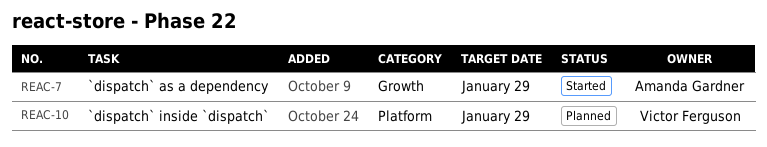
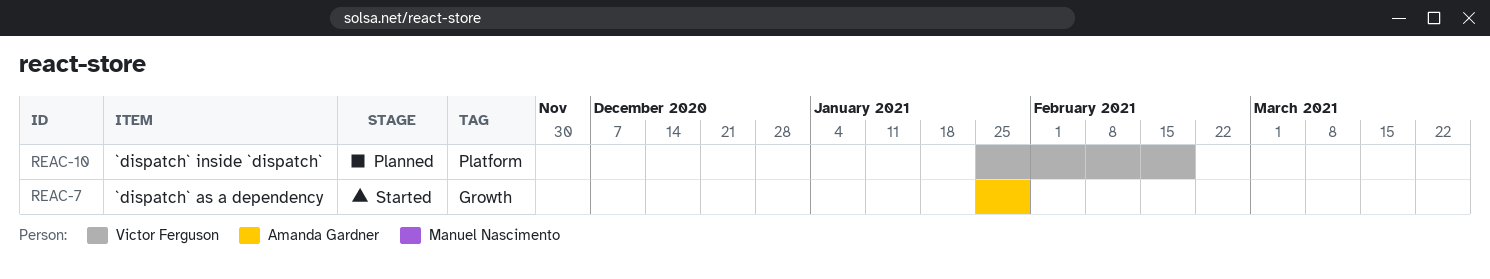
REAC-10, due: Jan 29 -> Feb 19

